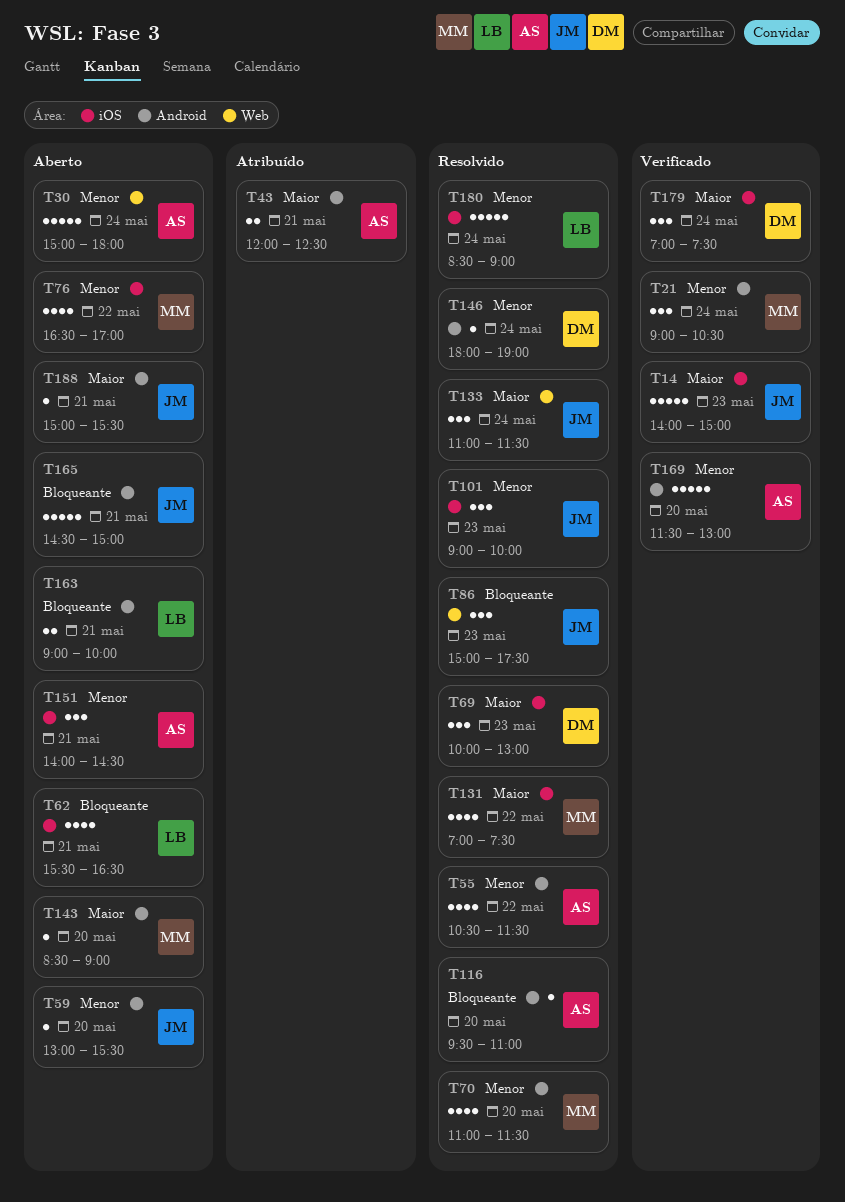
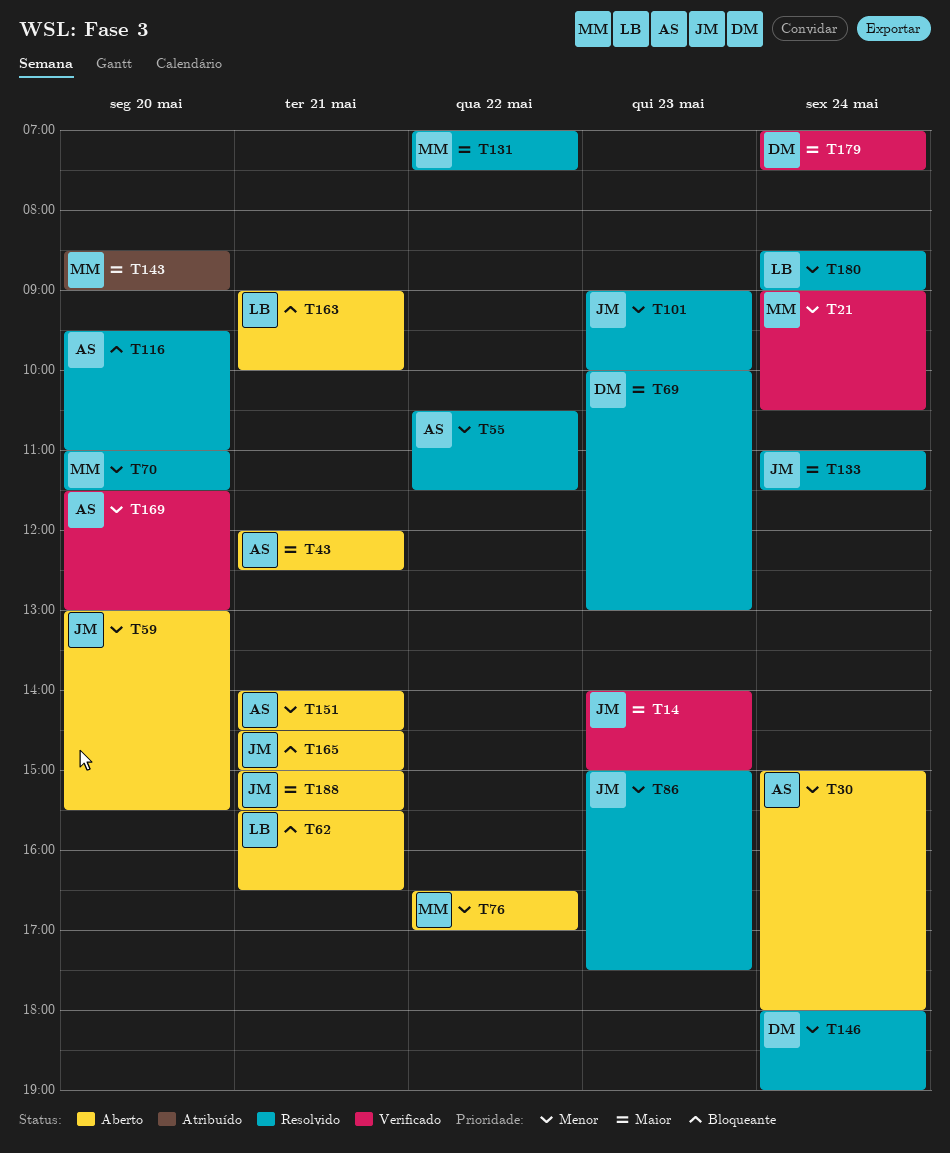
T43, status: Atribuído -> Aberto
T86, priority: Bloqueante -> Menor
T143, status: Aberto -> Atribuído

